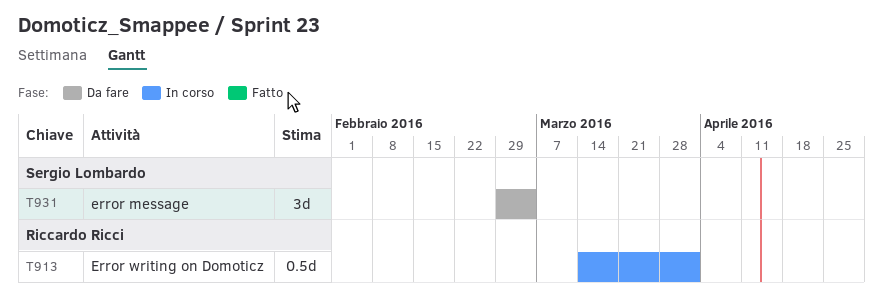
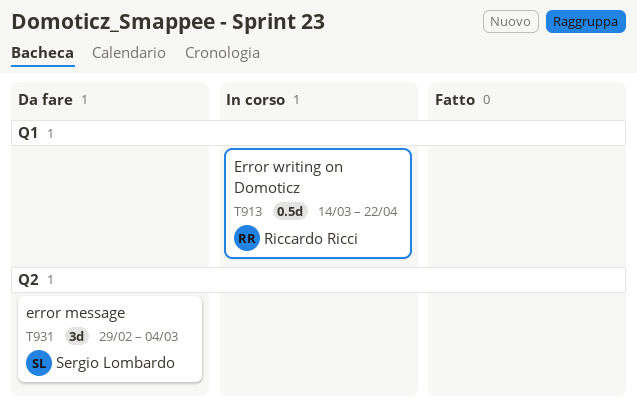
T913, due: Apr 1 -> Apr 22

